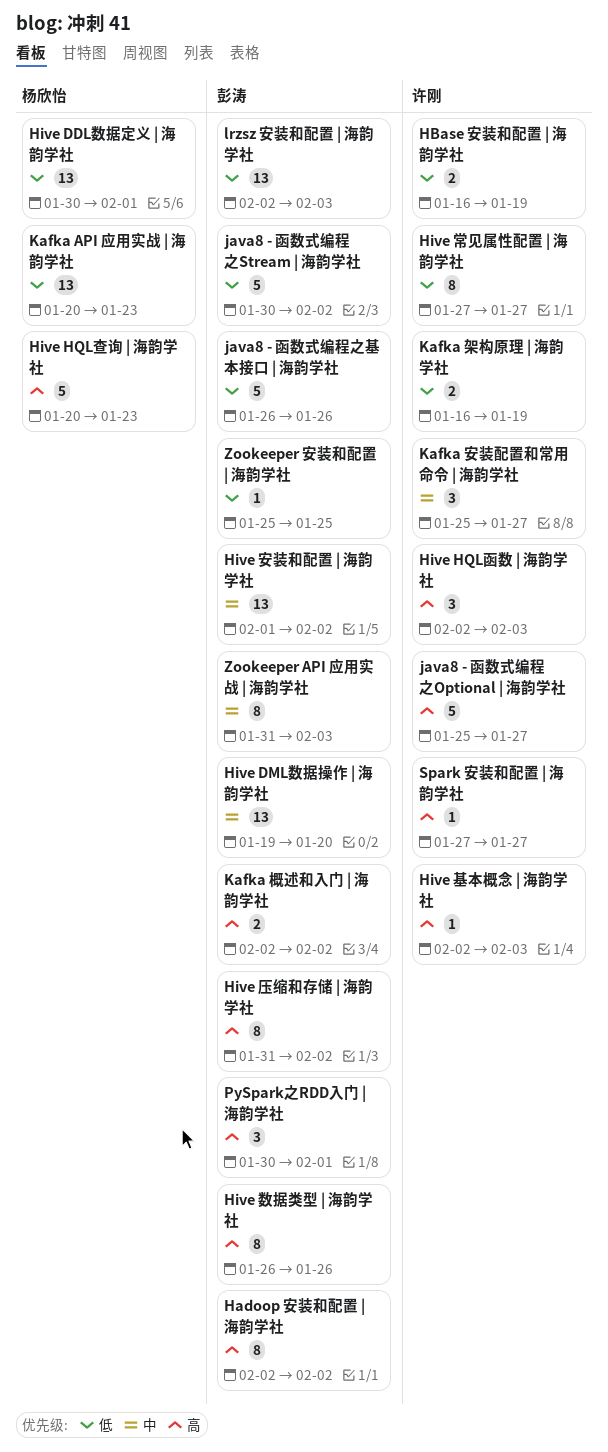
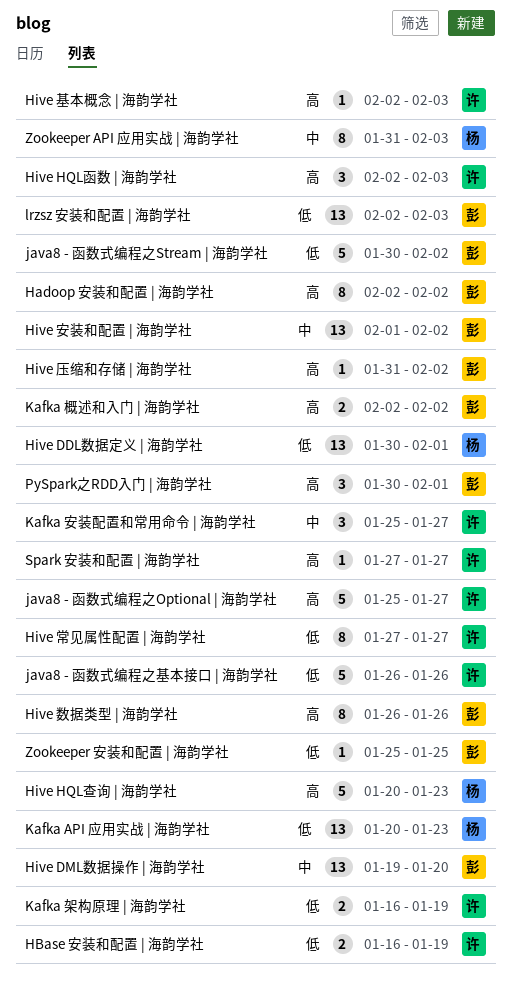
Hive 压缩和存储 | 海韵学社, estimate: 8 -> 1
java8 - 函数式编程之基本接口 | 海韵学社, owner: 彭涛 -> 许刚
Zookeeper API 应用实战 | 海韵学社, owner: 彭涛 -> 杨欣怡

